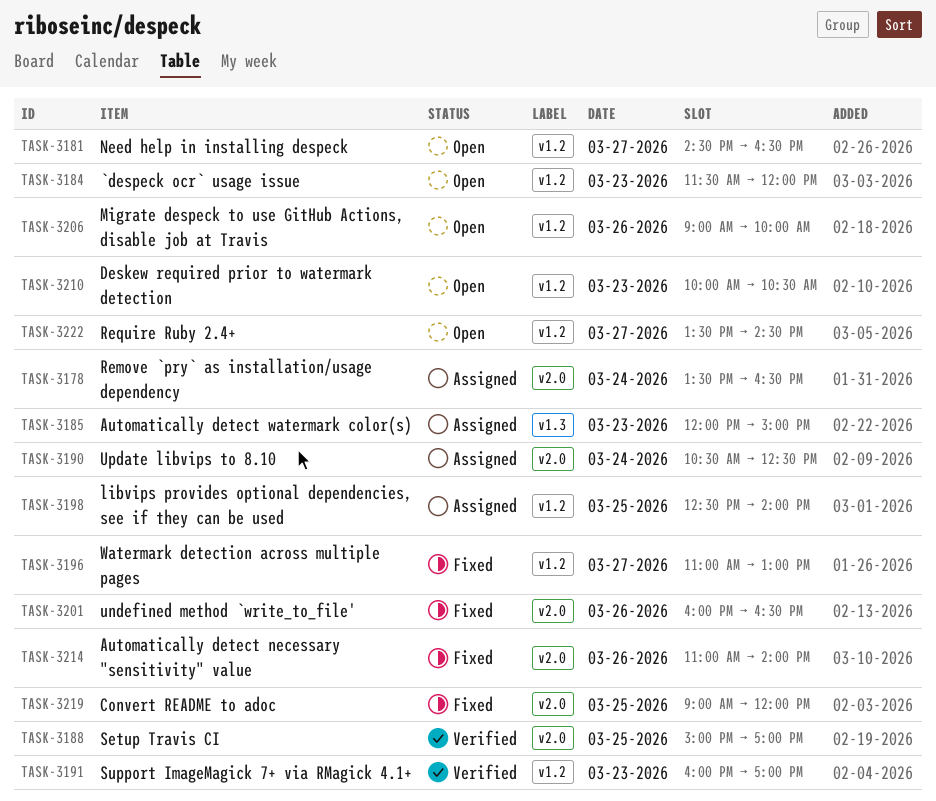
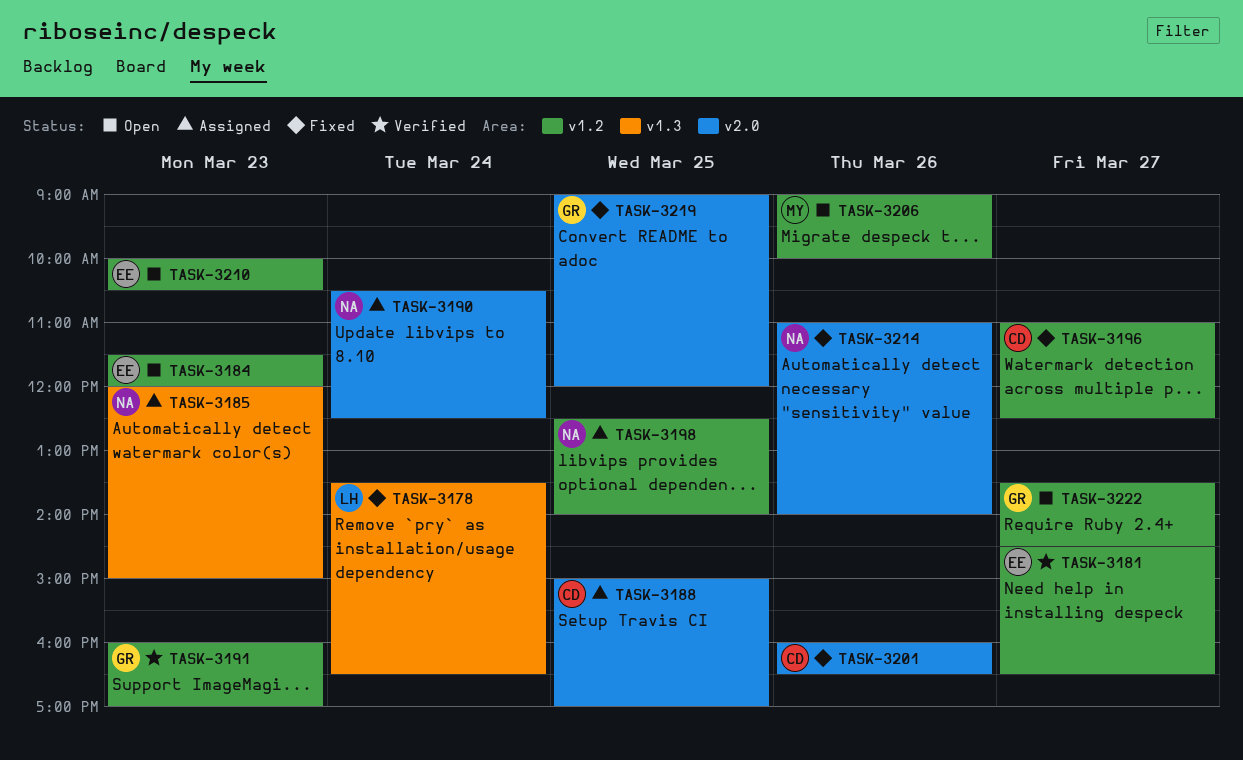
TASK-3178, status: Assigned -> Fixed
TASK-3178, label: v2.0 -> v1.3
TASK-3181, status: Open -> Verified
TASK-3188, status: Verified -> Assigned
TASK-3196, ends: 13:00 -> 12:30

